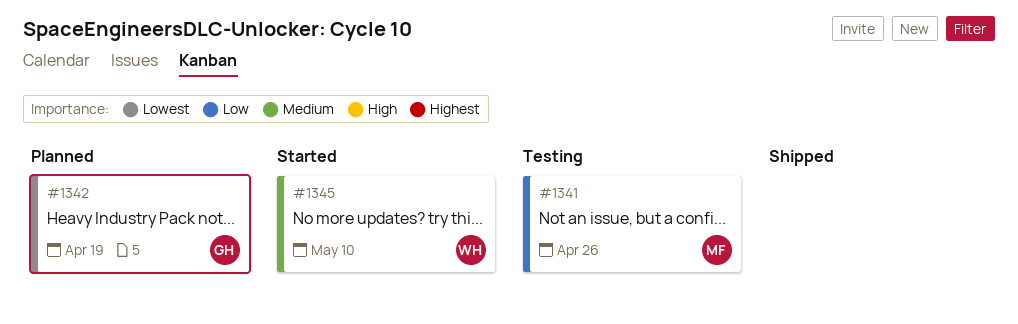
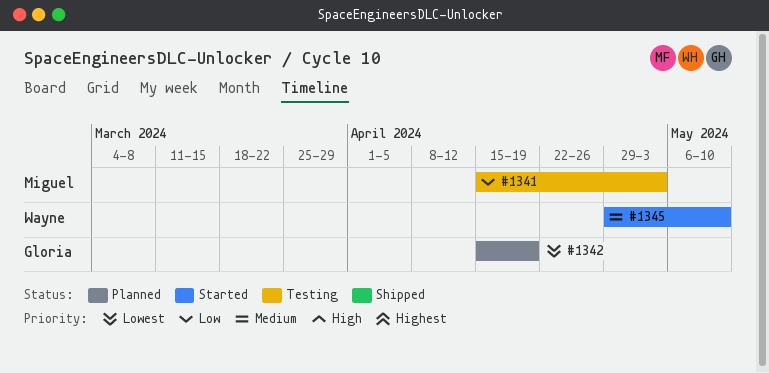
#1341, due: Apr 26 -> May 3

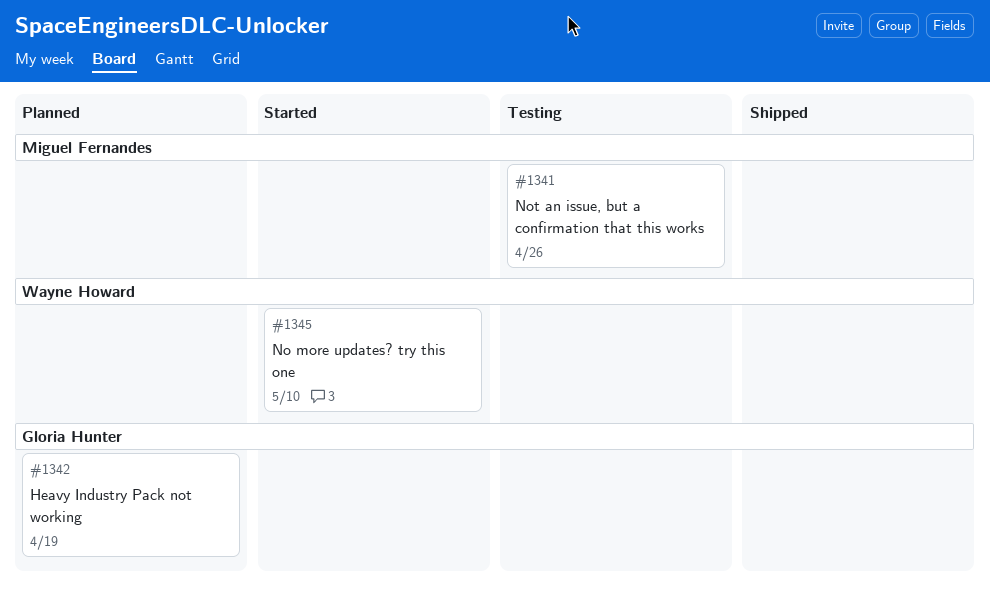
#1341, due: May 3 -> Apr 26

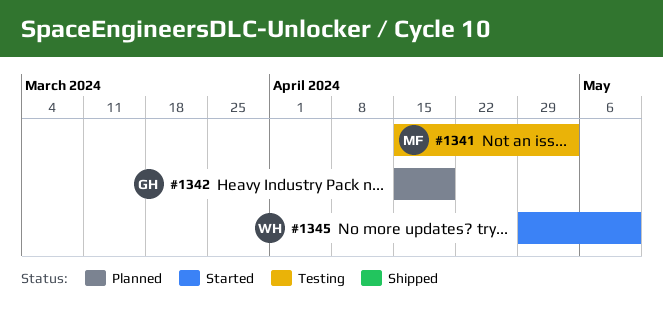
#1341, due: Apr 26 -> May 3

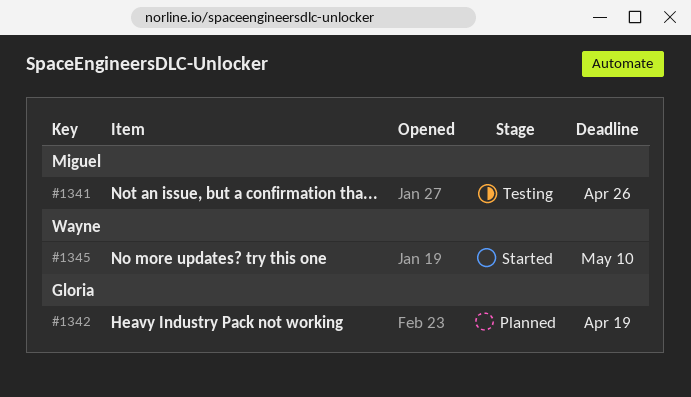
#1341, due: May 3 -> Apr 26

